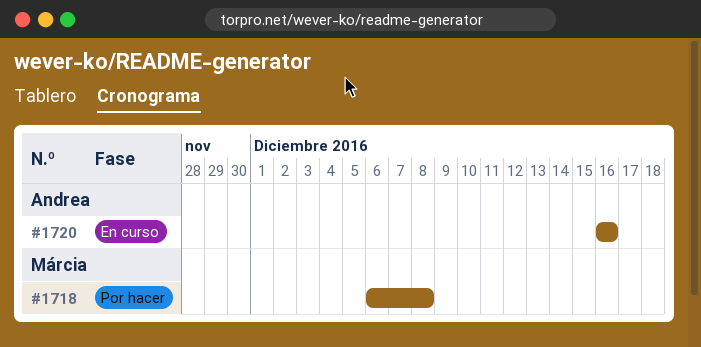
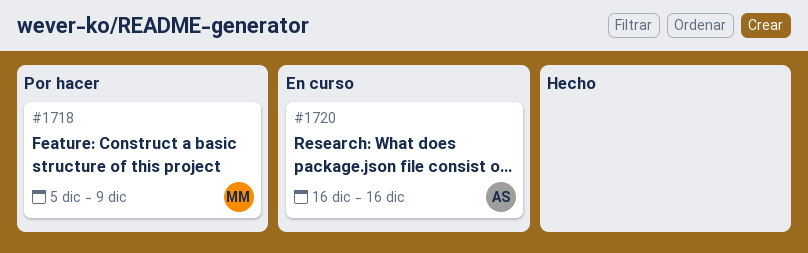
#1718, start: Dec 6 -> Dec 5
#1718, due: Dec 8 -> Dec 9

